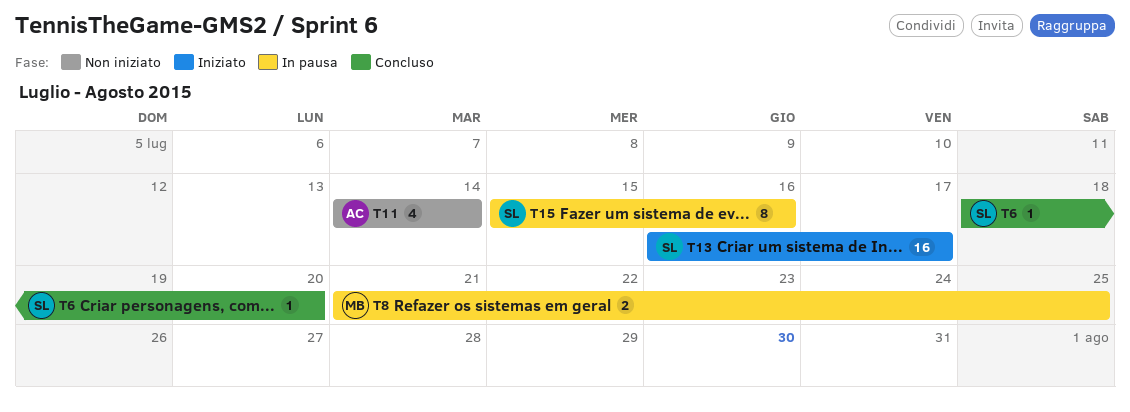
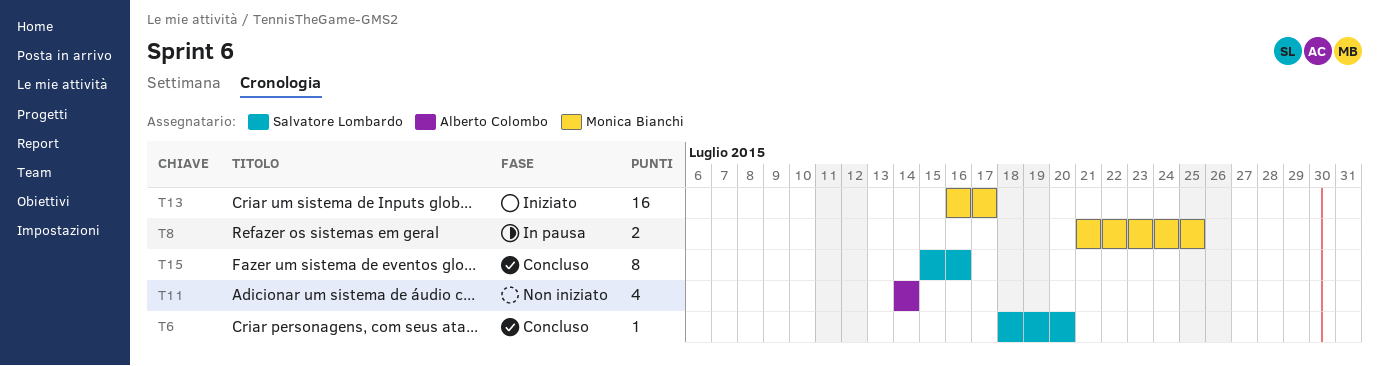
T13, owner: Salvatore Lombardo -> Monica Bianchi
T15, status: In pausa -> Concluso

